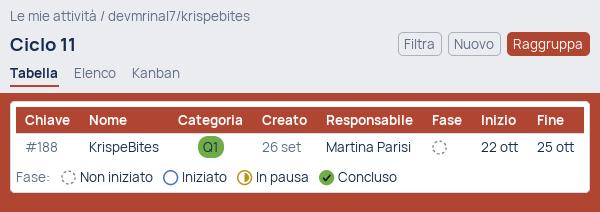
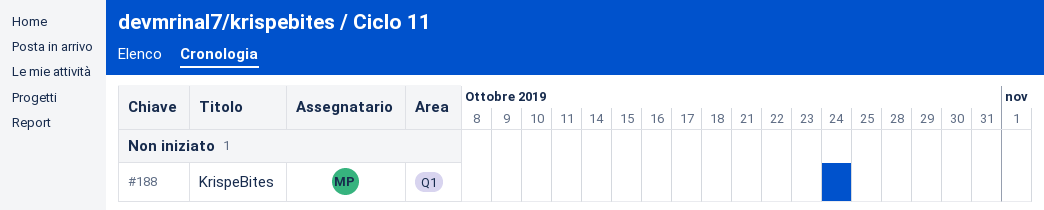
#188, start: Oct 22 -> Oct 24
#188, due: Oct 25 -> Oct 24

